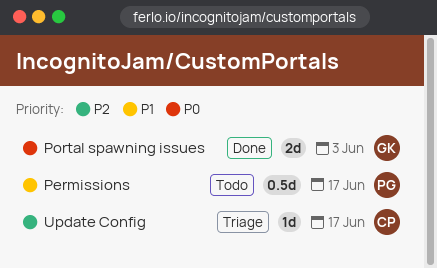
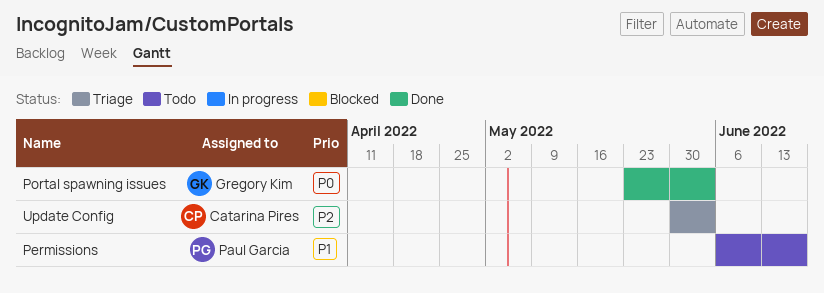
Update Config, due: Jun 17 -> Jun 3

